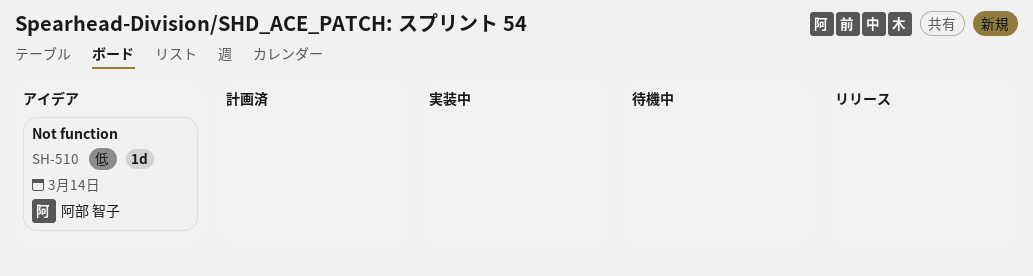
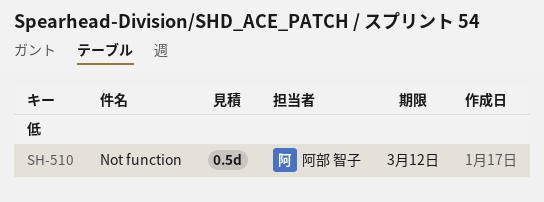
SH-510, estimate: 1d -> 0.5d
SH-510, due: Mar 14 -> Mar 12

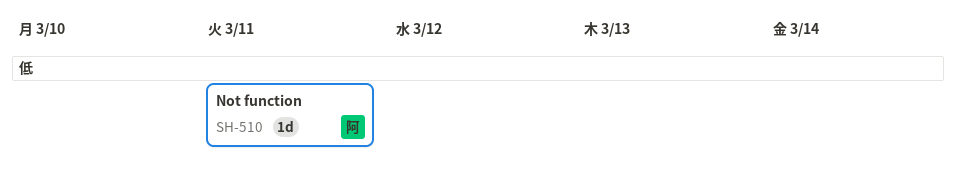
SH-510, estimate: 0.5d -> 1d
SH-510, due: Mar 12 -> Mar 11

